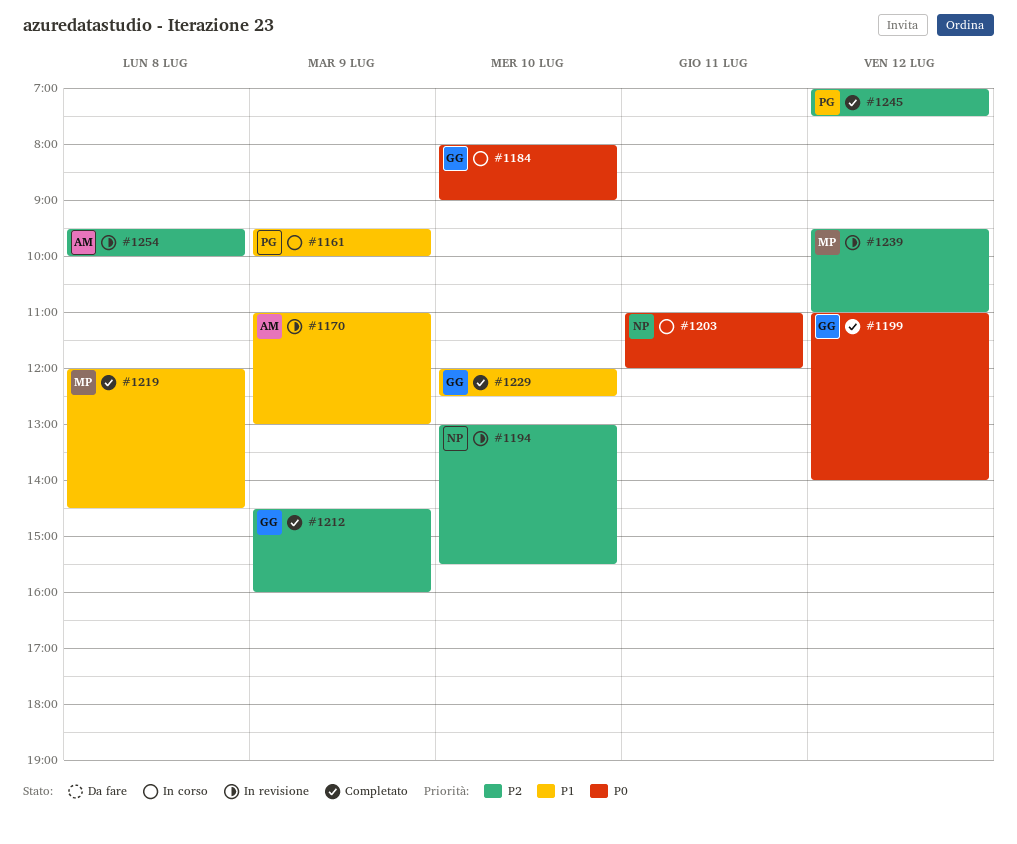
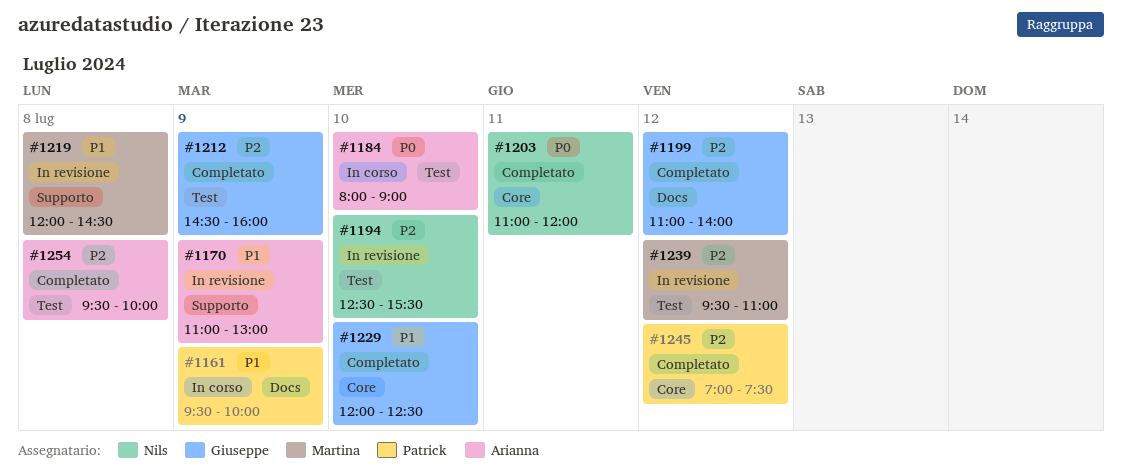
#1184, owner: Giuseppe -> Arianna
#1194, begins: 13:00 -> 12:30
#1199, priority: P0 -> P2
#1203, status: In corso -> Completato
#1219, status: Completato -> In revisione
#1254, status: In revisione -> Completato

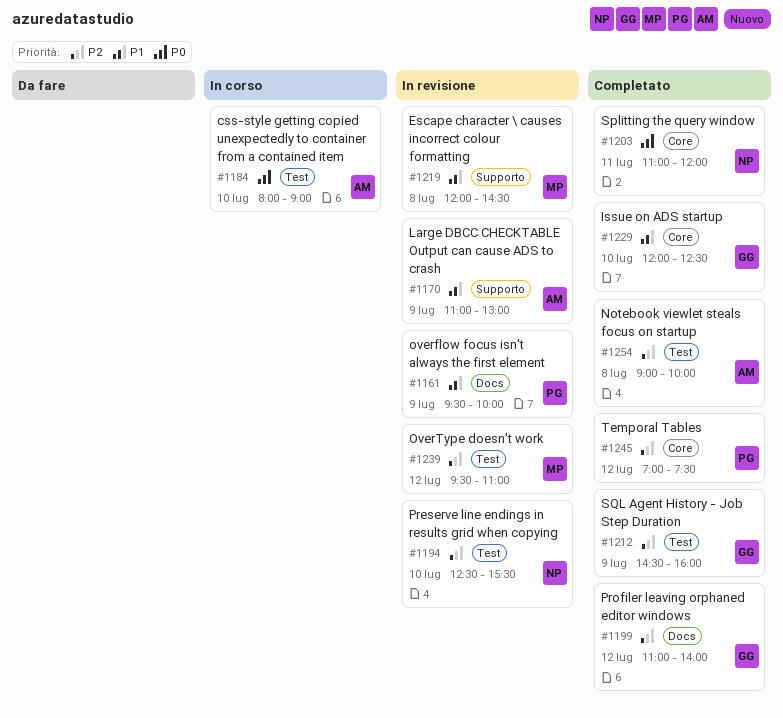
#1161, status: In corso -> In revisione
#1254, begins: 09:30 -> 09:00

